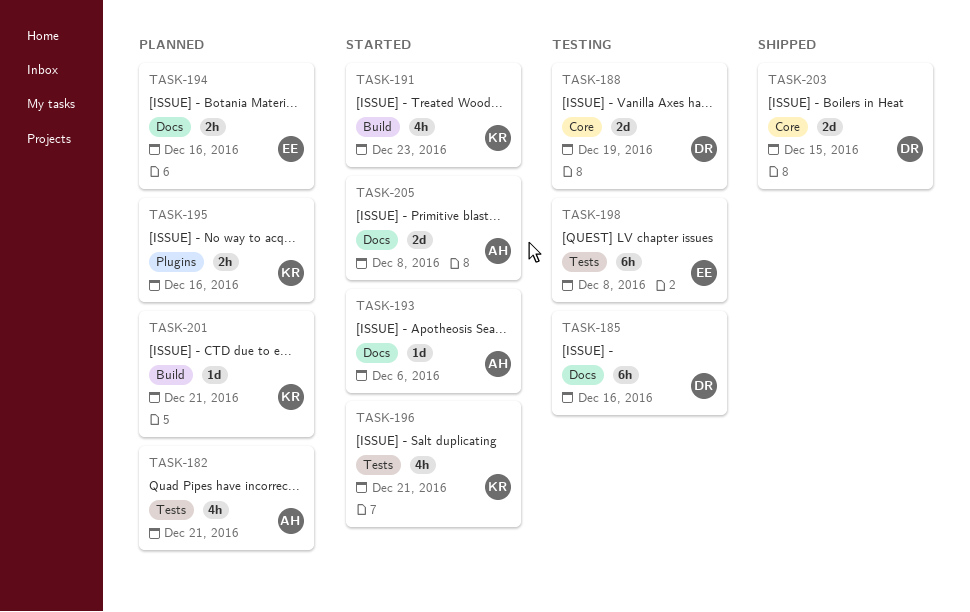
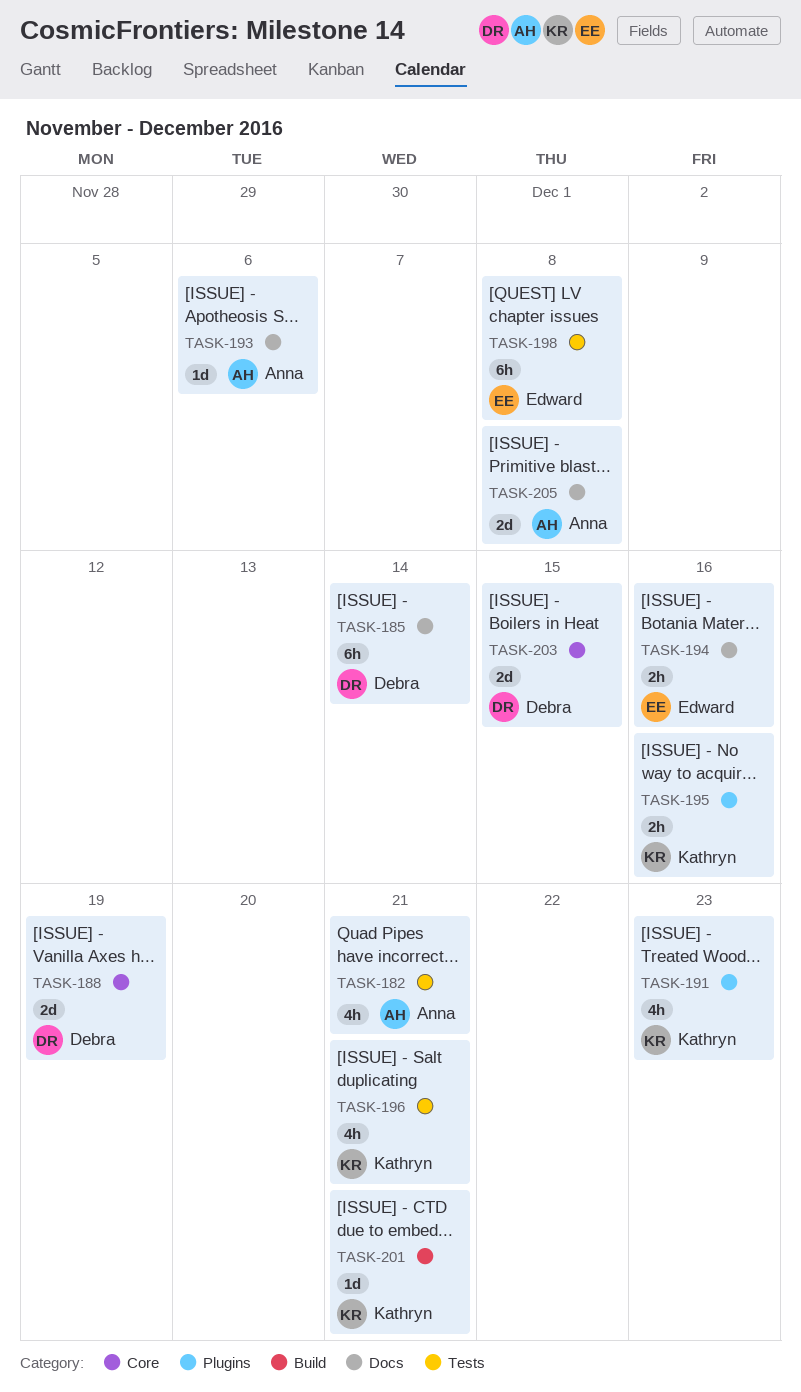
TASK-185, due: Dec 16 -> Dec 14
TASK-191, label: Build -> Plugins

